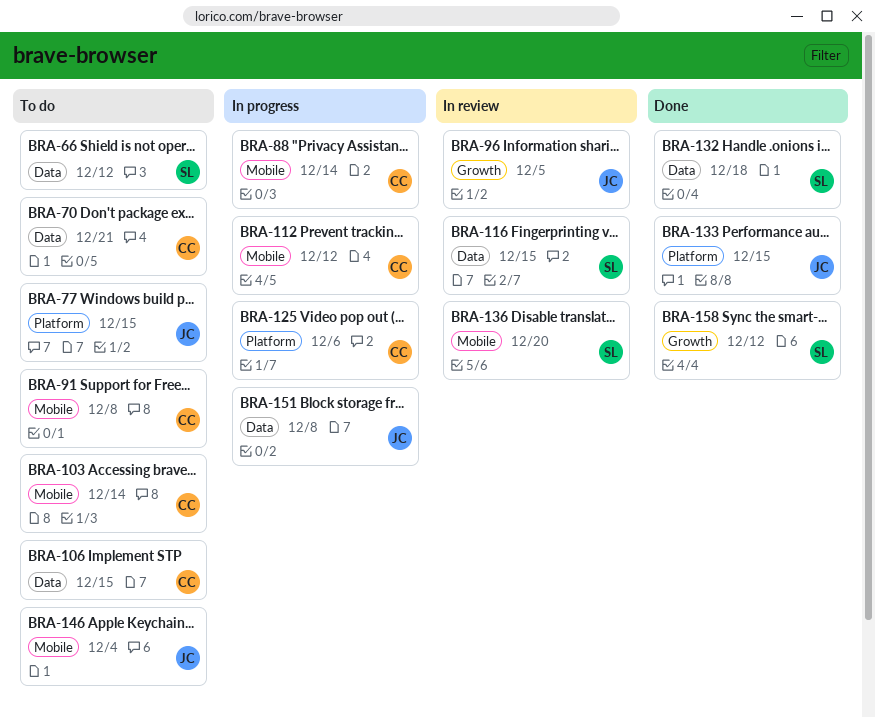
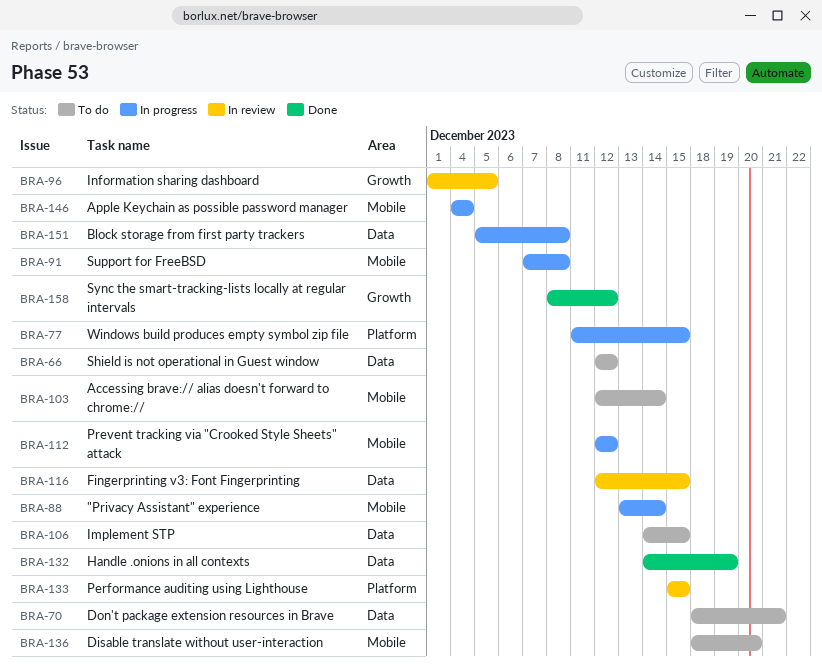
BRA-77, status: To do -> In progress
BRA-91, status: To do -> In progress
BRA-125: present -> none
BRA-132, due: Dec 18 -> Dec 19
BRA-133, status: Done -> In review
BRA-136, status: In review -> To do
BRA-146, status: To do -> In progress

